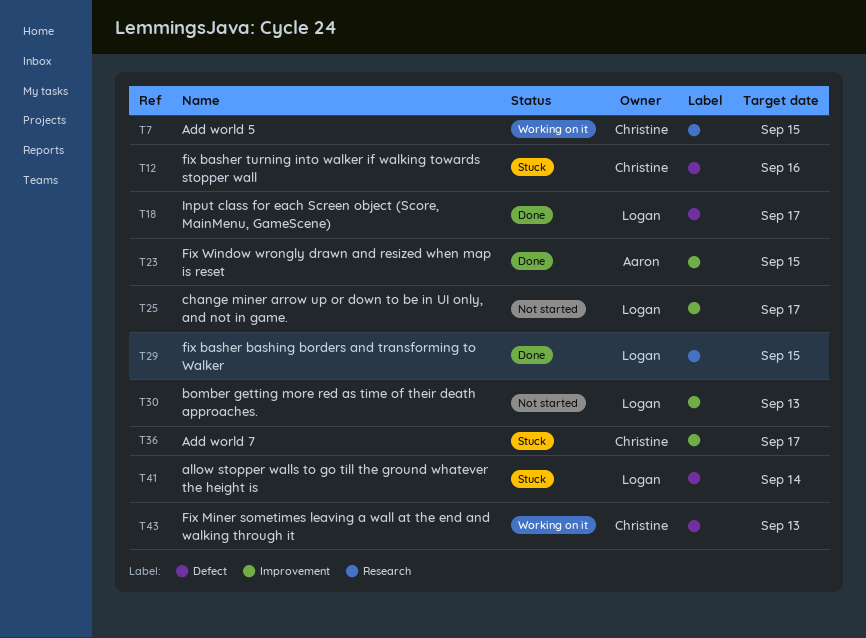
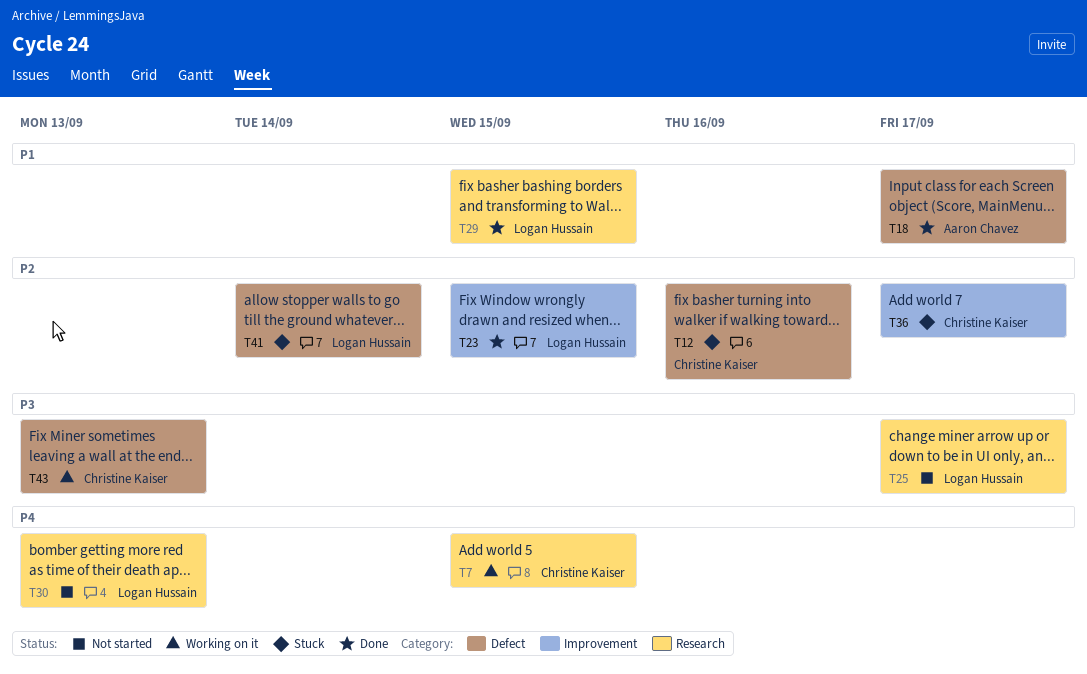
T18, owner: Logan Hussain -> Aaron Chavez
T23, owner: Aaron Chavez -> Logan Hussain
T25, label: Improvement -> Research
T30, label: Improvement -> Research

